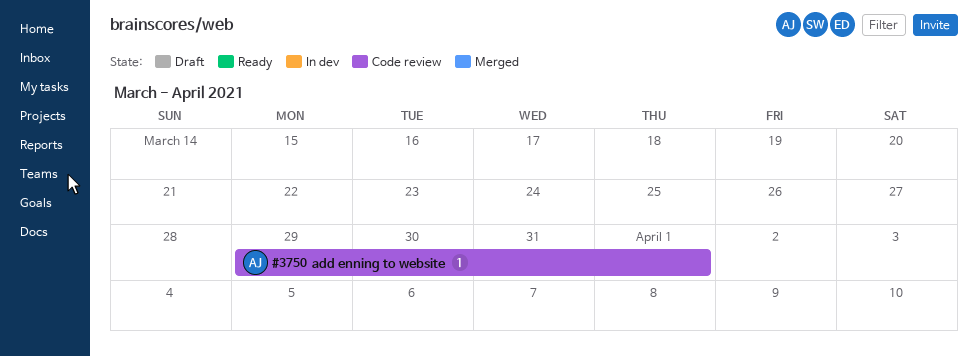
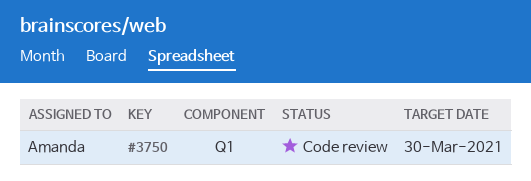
#3750, due: Apr 1 -> Mar 30

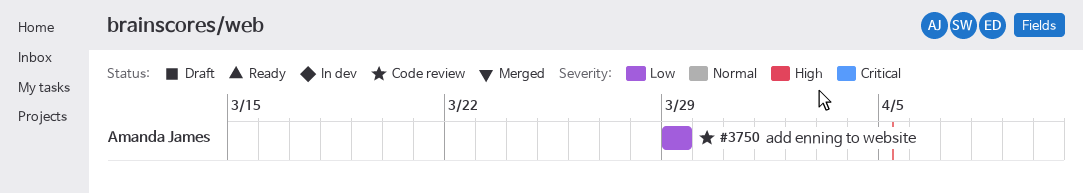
#3750, due: Mar 30 -> Mar 29

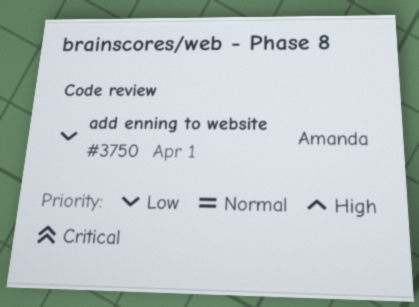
#3750, due: Mar 29 -> Apr 1

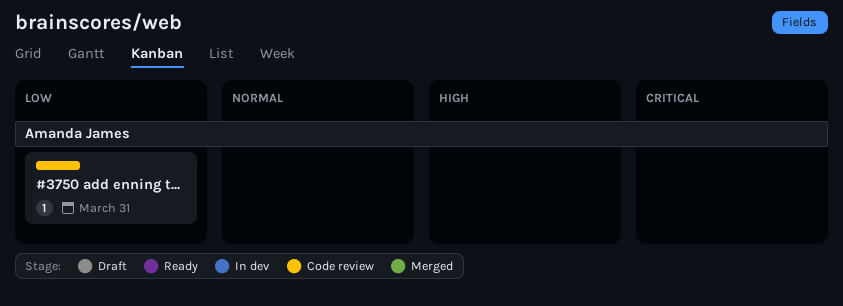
#3750, due: Apr 1 -> Mar 31

